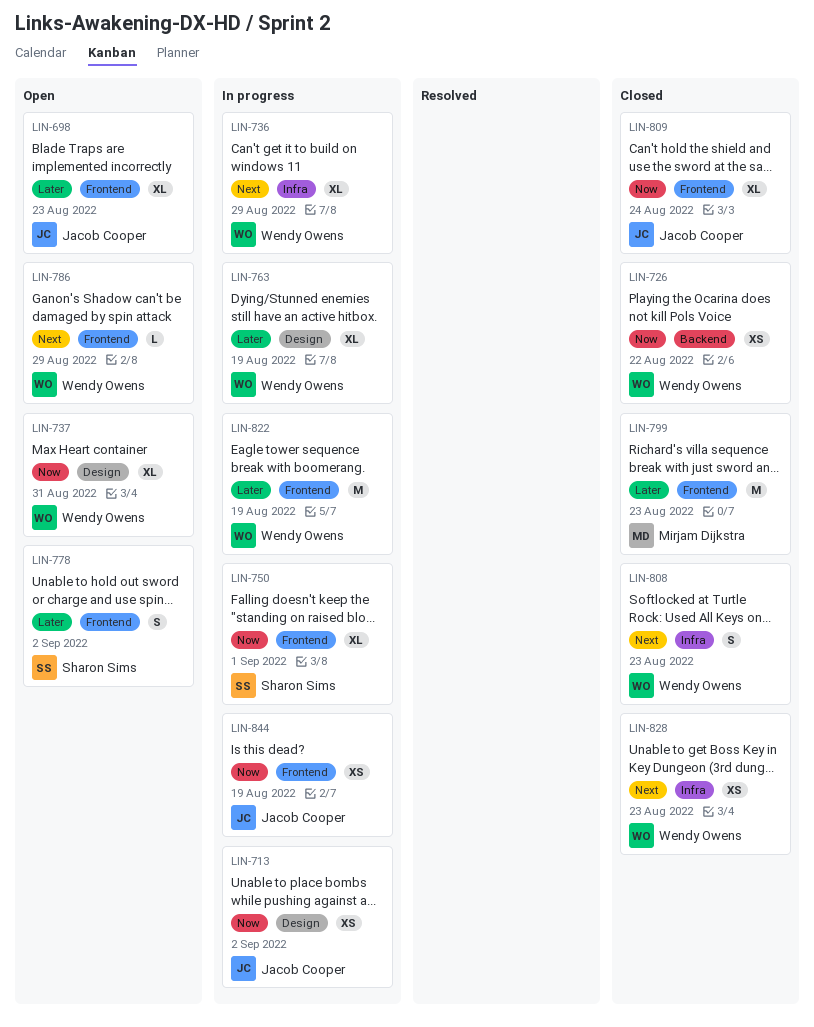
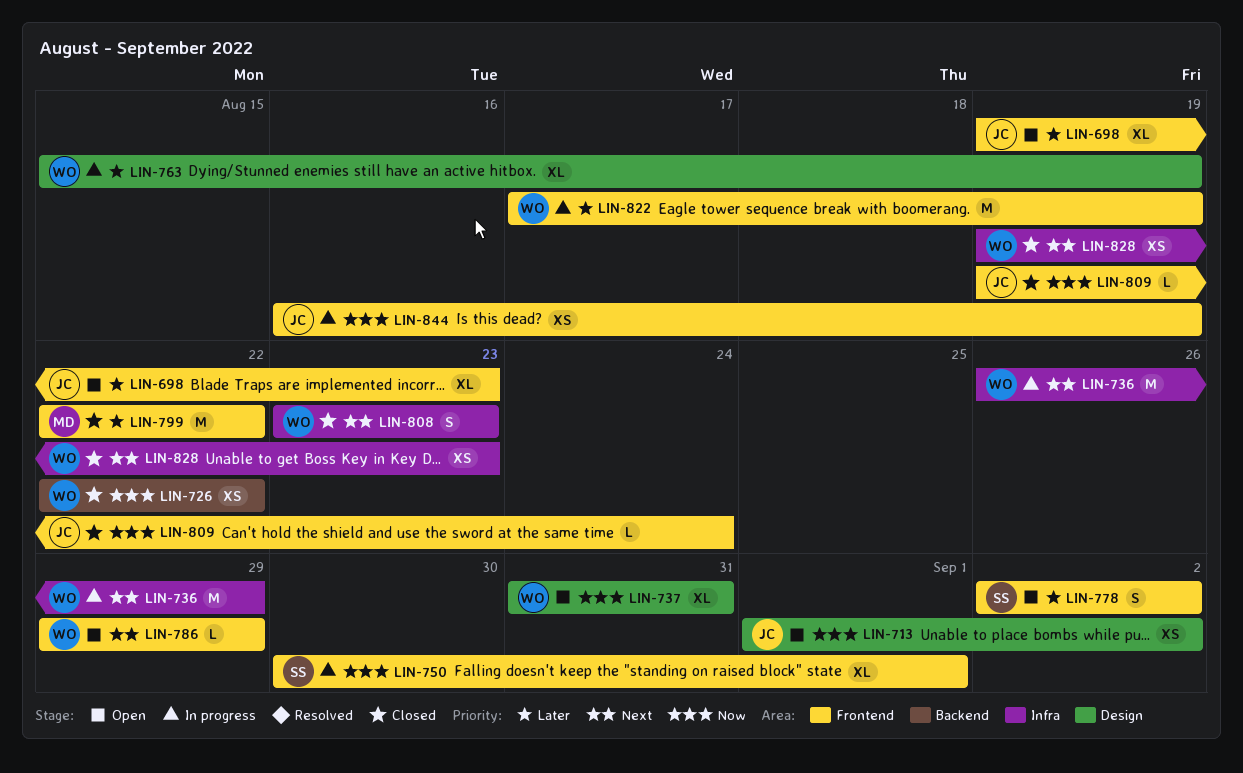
LIN-713, status: In progress -> Open
LIN-736, estimate: XL -> M
LIN-799, due: Aug 23 -> Aug 22
LIN-809, estimate: XL -> L

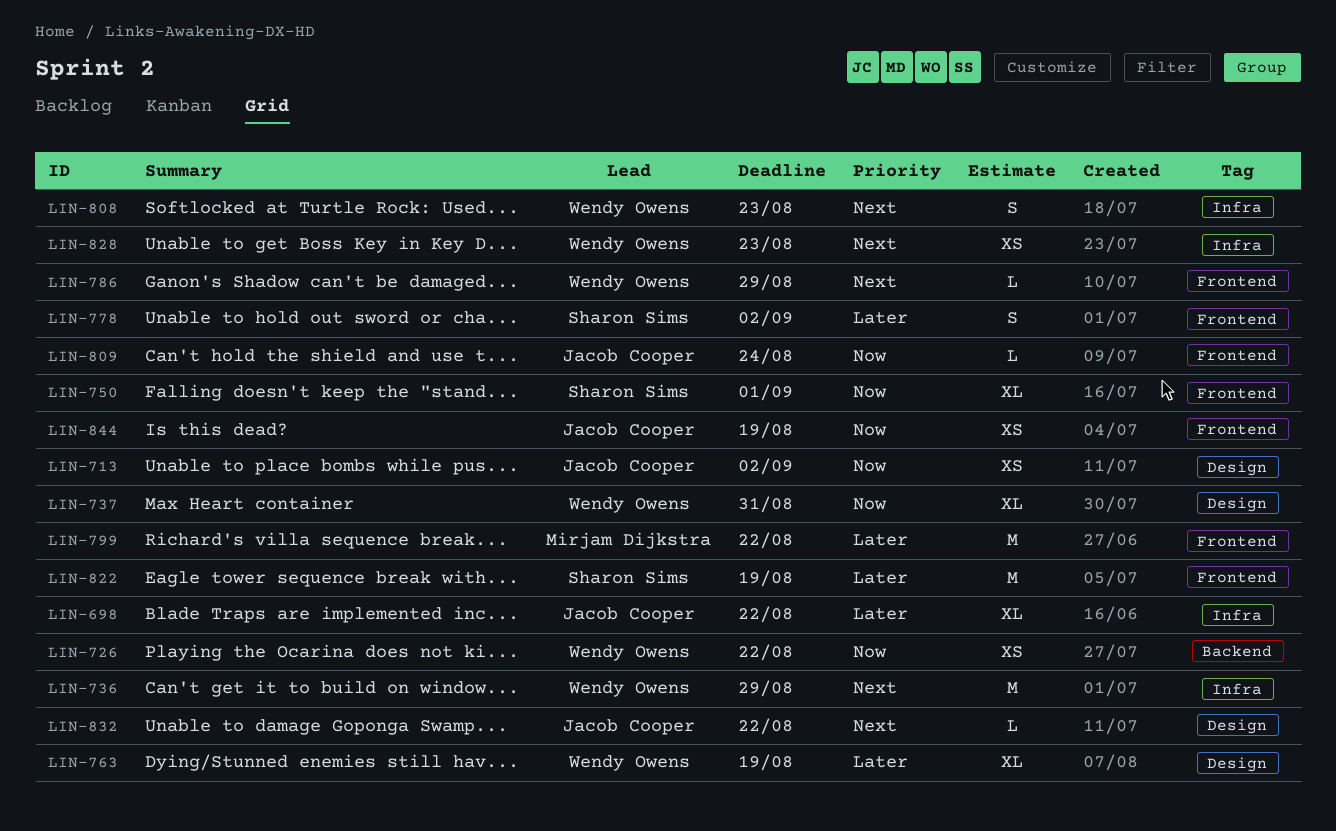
LIN-698, label: Frontend -> Infra
LIN-698, due: Aug 23 -> Aug 22
LIN-822, owner: Wendy Owens -> Sharon Sims
LIN-832: none -> present

